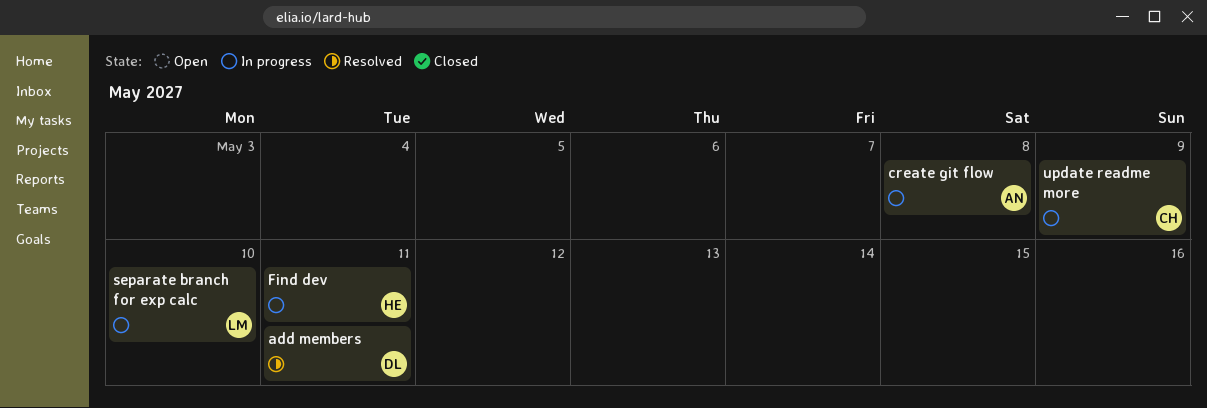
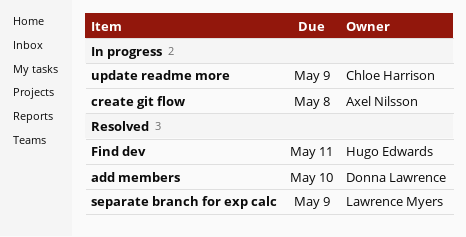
add members, due: May 11 -> May 10
Find dev, status: In progress -> Resolved
separate branch for exp calc, status: In progress -> Resolved
separate branch for exp calc, due: May 10 -> May 9

